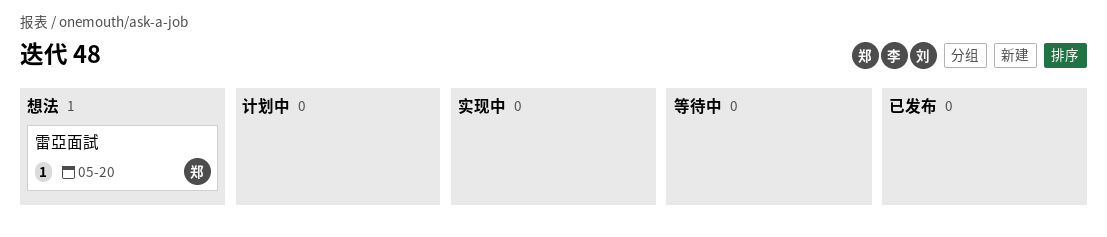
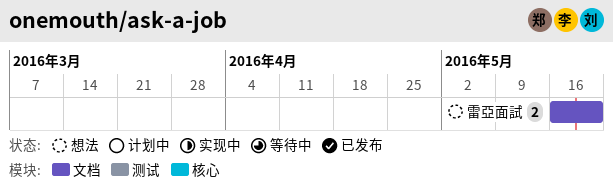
雷亞面試, estimate: 1 -> 2

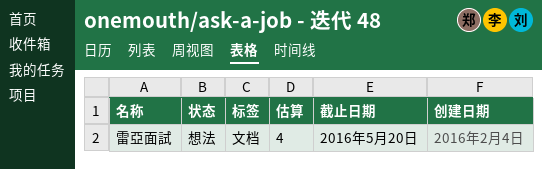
雷亞面試, estimate: 2 -> 4

